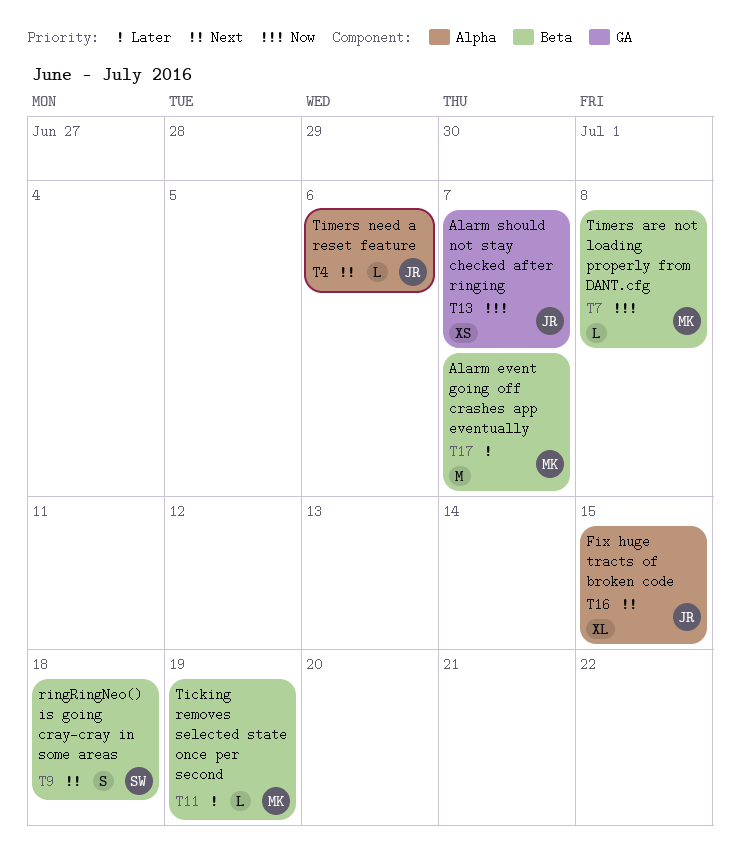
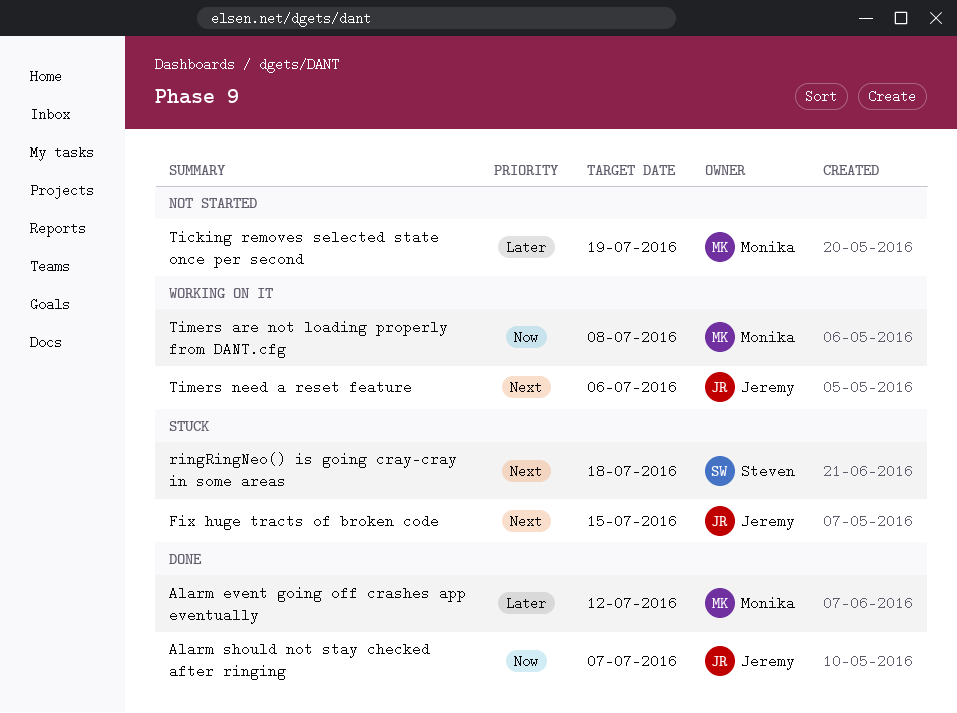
Alarm event going off crashes app eventually, due: Jul 7 -> Jul 12

